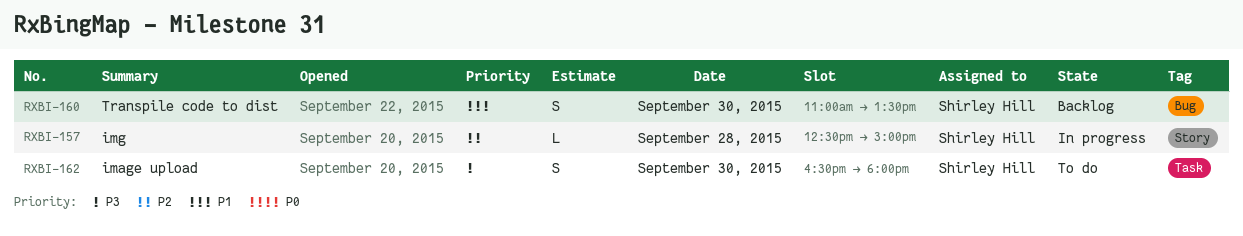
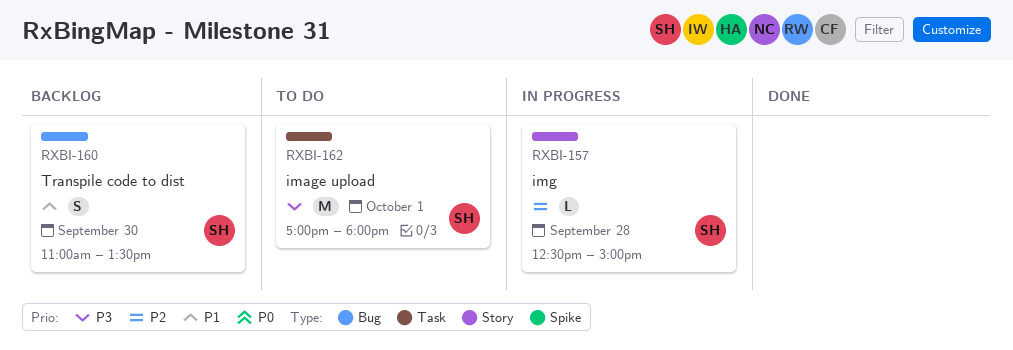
RXBI-162, estimate: S -> M
RXBI-162, day: Sep 30 -> Oct 1
RXBI-162, begins: 16:30 -> 17:00

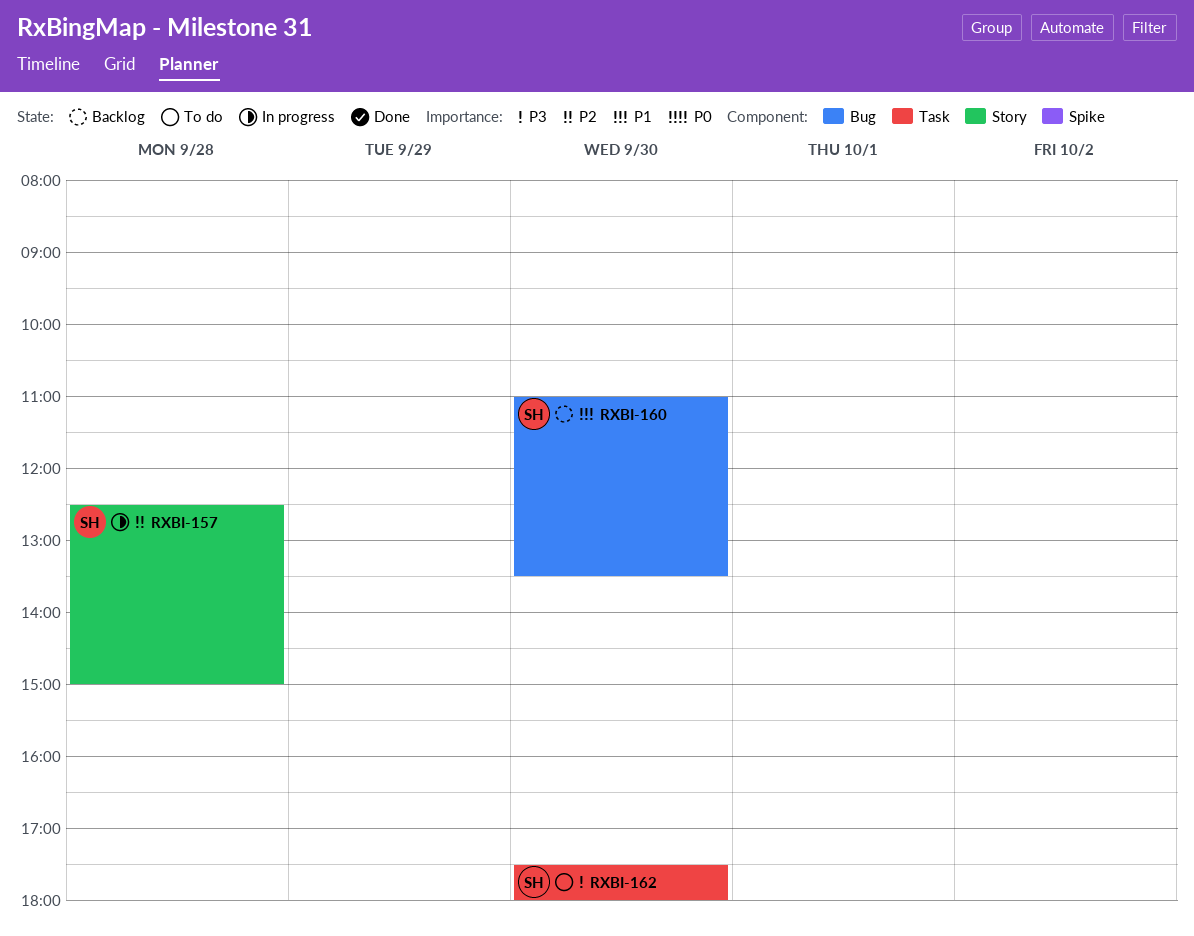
RXBI-162, day: Oct 1 -> Sep 30
RXBI-162, begins: 17:00 -> 17:30

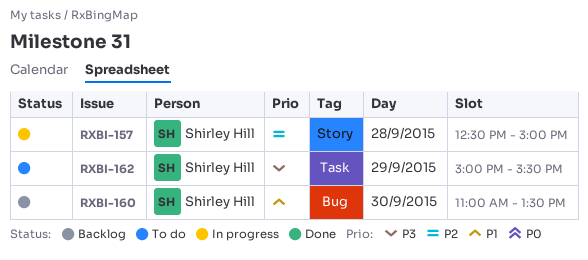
RXBI-162, day: Sep 30 -> Sep 29
RXBI-162, begins: 17:30 -> 15:00
RXBI-162, ends: 18:00 -> 15:30

